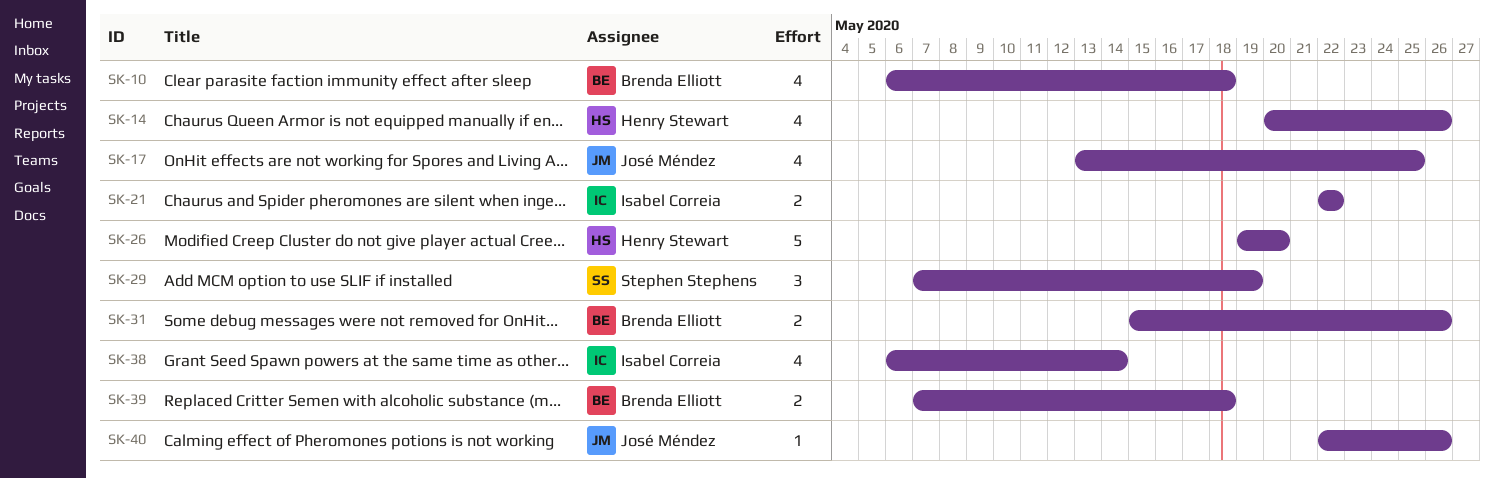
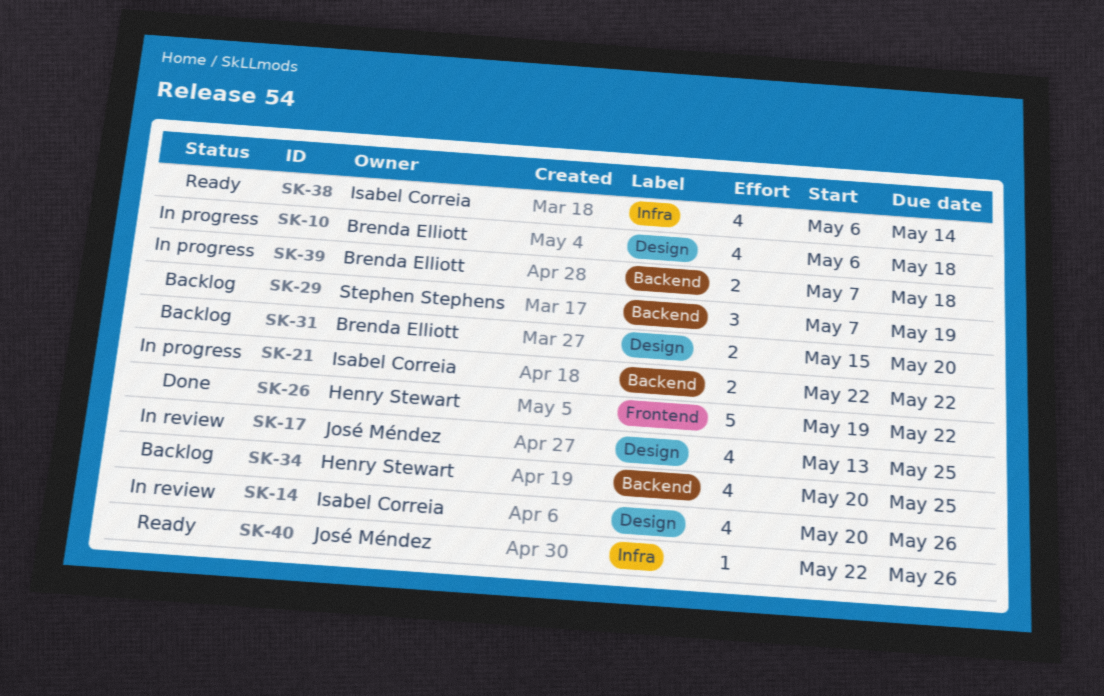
SK-14, owner: Henry Stewart -> Isabel Correia
SK-26, due: May 20 -> May 22
SK-31, due: May 26 -> May 20
SK-34: none -> present

